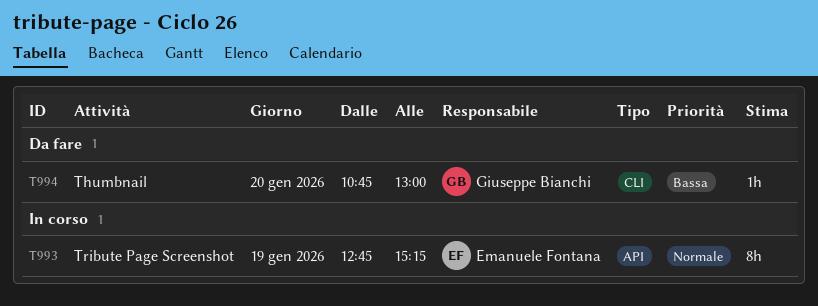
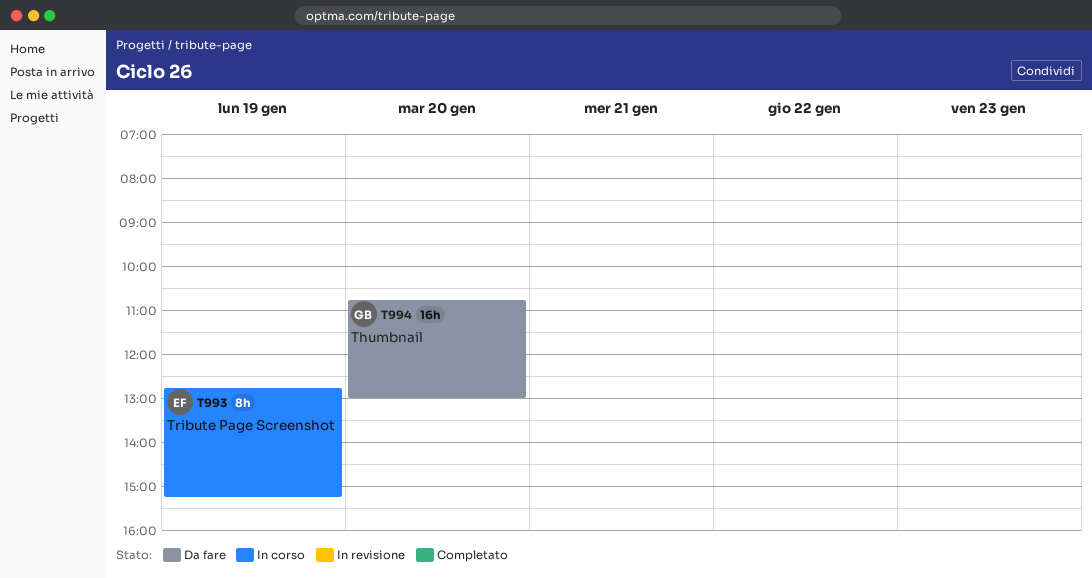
T994, estimate: 1h -> 16h

